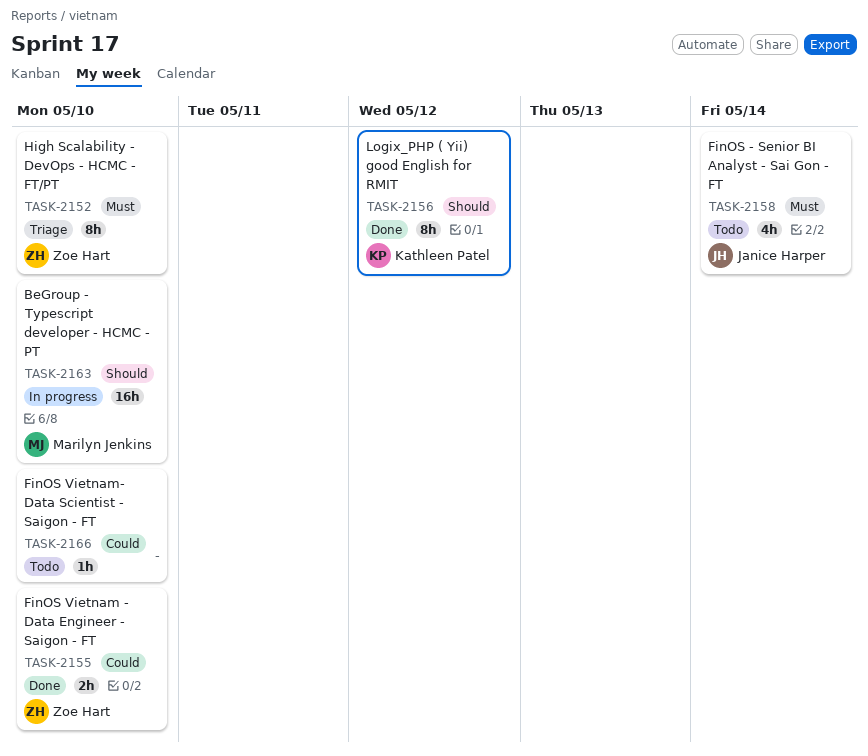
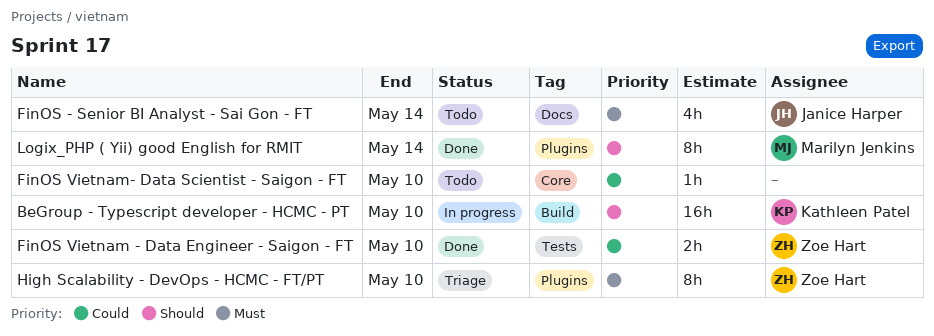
BeGroup - Typescript developer - HCMC - PT, owner: Marilyn Jenkins -> Kathleen Patel
Logix_PHP ( Yii) good English for RMIT, owner: Kathleen Patel -> Marilyn Jenkins
Logix_PHP ( Yii) good English for RMIT, due: May 12 -> May 14

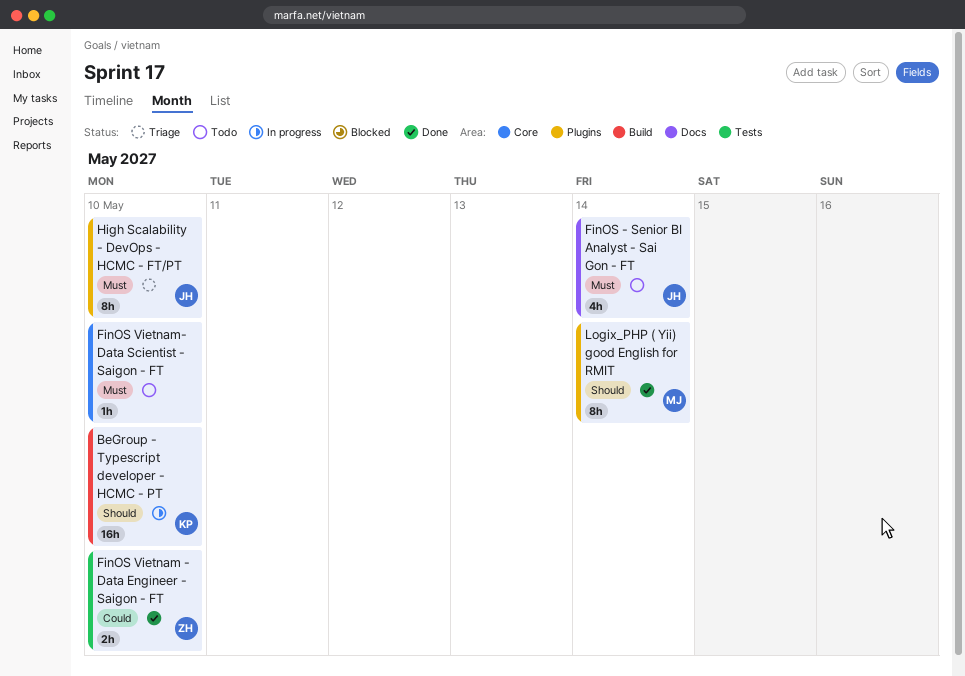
FinOS Vietnam- Data Scientist - Saigon - FT, priority: Could -> Must
High Scalability - DevOps - HCMC - FT/PT, owner: Zoe Hart -> Janice Harper

